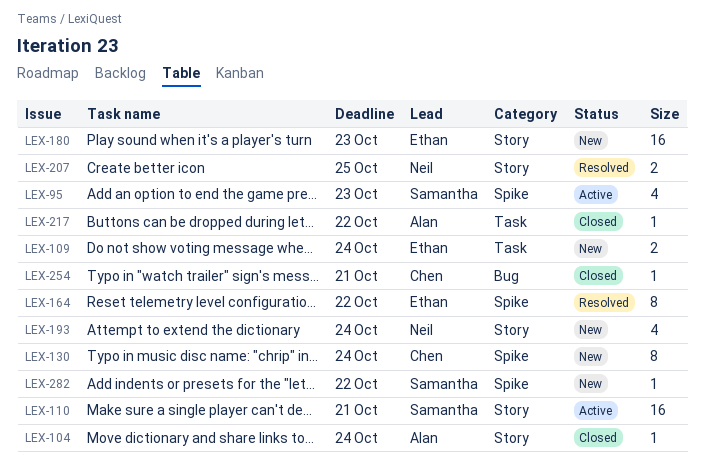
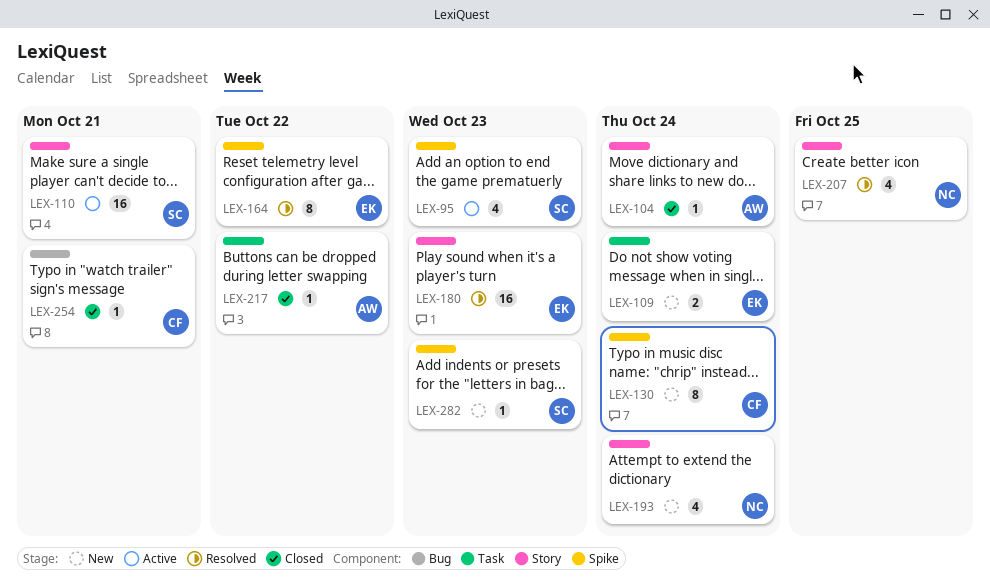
LEX-180, status: New -> Resolved
LEX-207, estimate: 2 -> 4
LEX-282, due: Oct 22 -> Oct 23

